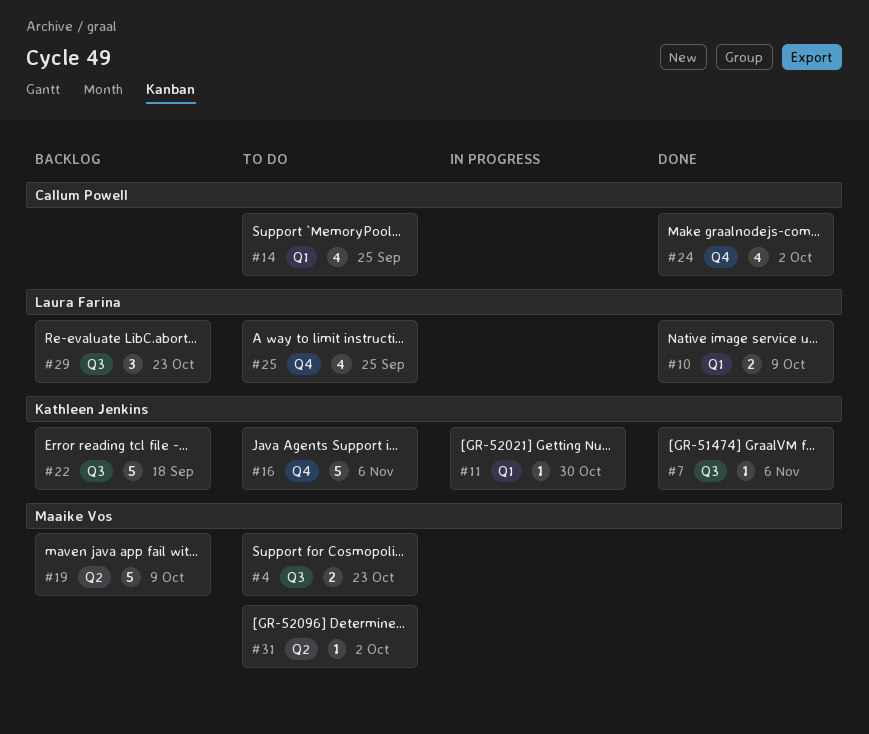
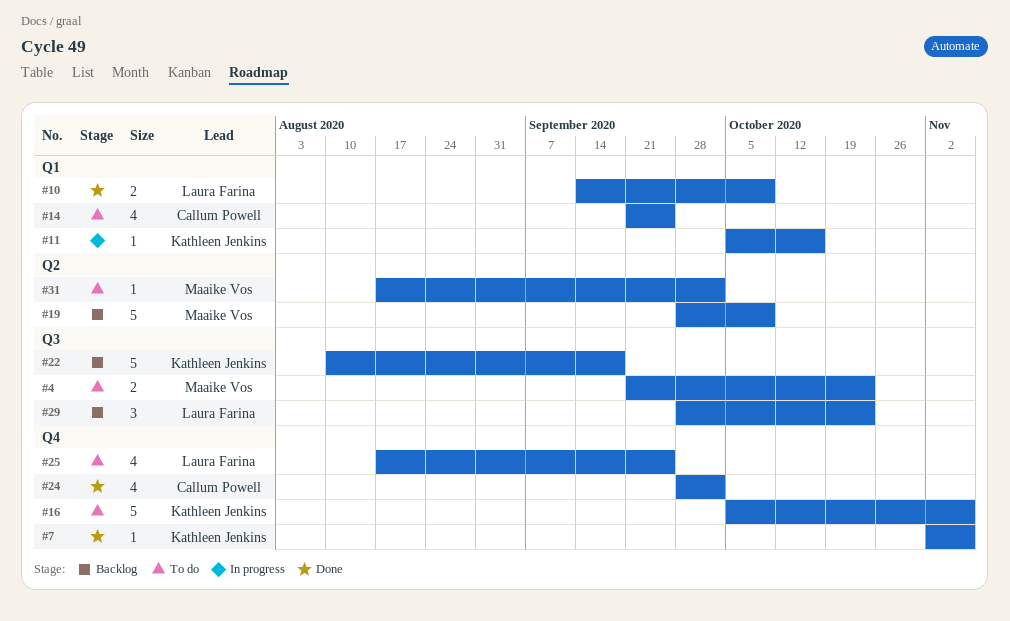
#7, label: Q3 -> Q4
#11, due: Oct 30 -> Oct 16

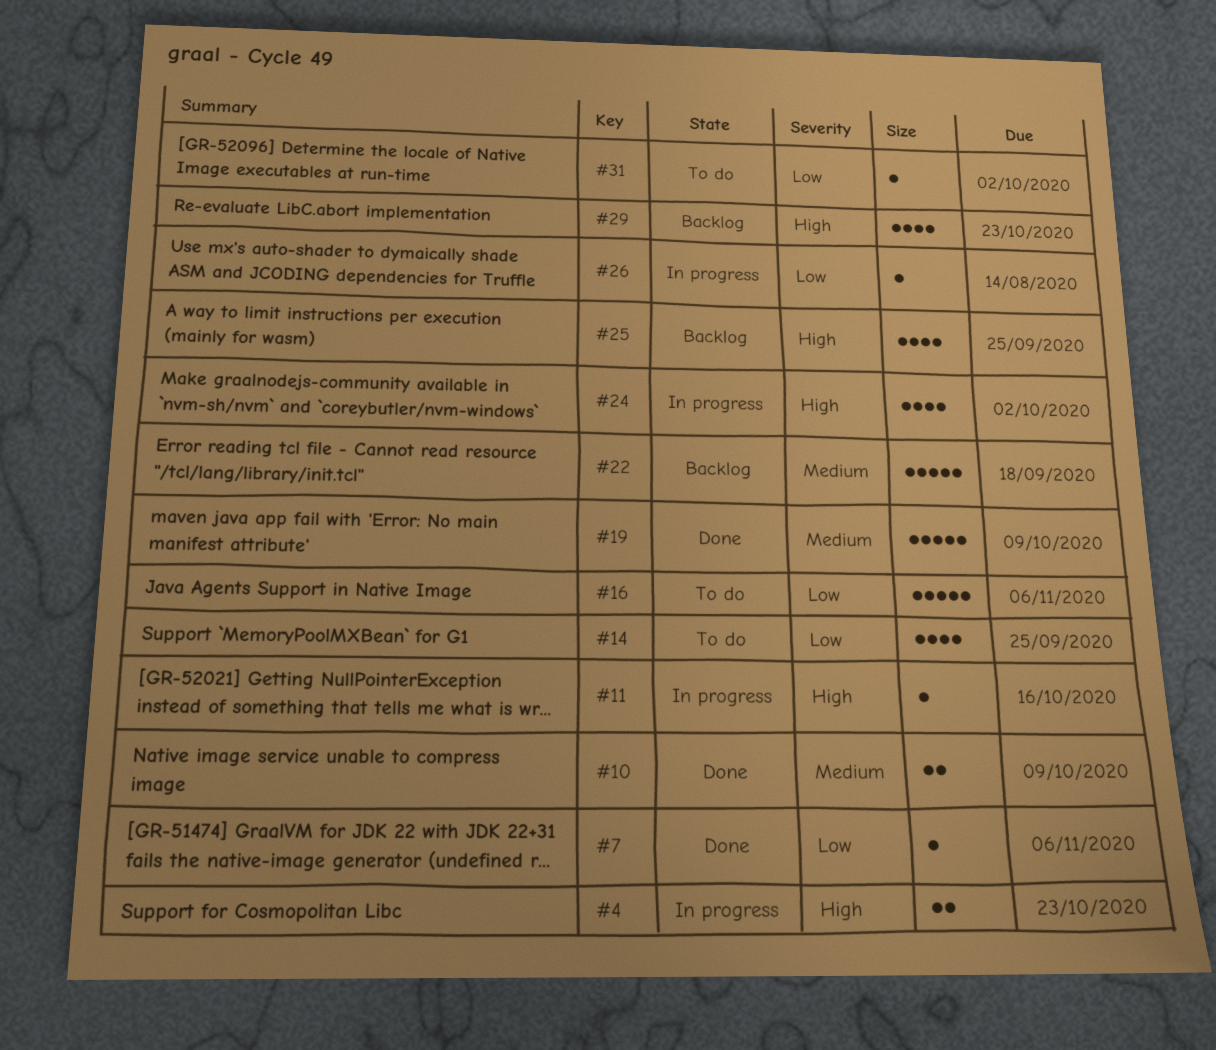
#4, status: To do -> In progress
#19, status: Backlog -> Done
#24, status: Done -> In progress
#25, status: To do -> Backlog
#26: none -> present
#29, estimate: 3 -> 4

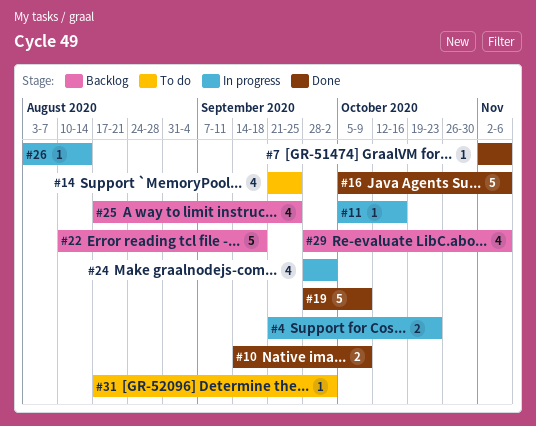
#16, status: To do -> Done
#29, due: Oct 23 -> Nov 6

